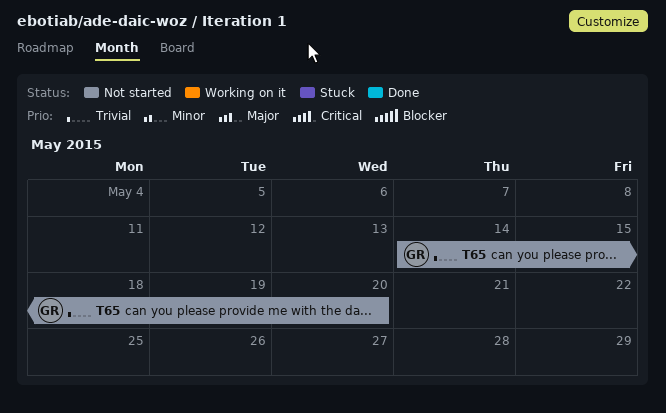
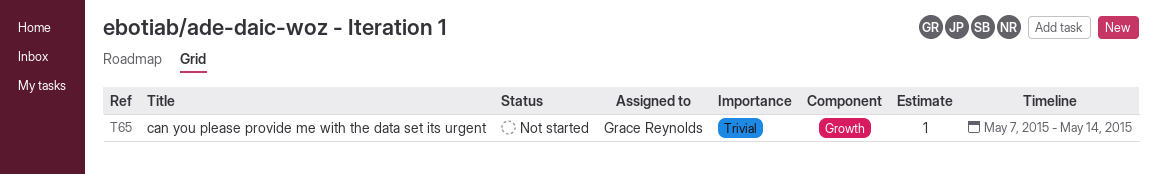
T65, start: May 14 -> May 7
T65, due: May 20 -> May 14

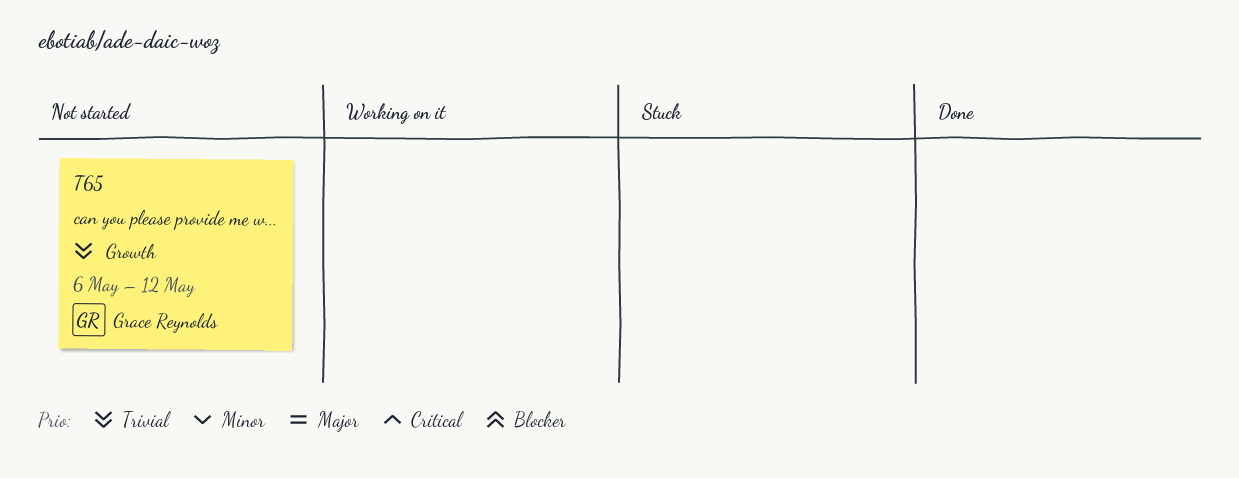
T65, start: May 7 -> May 6
T65, due: May 14 -> May 12

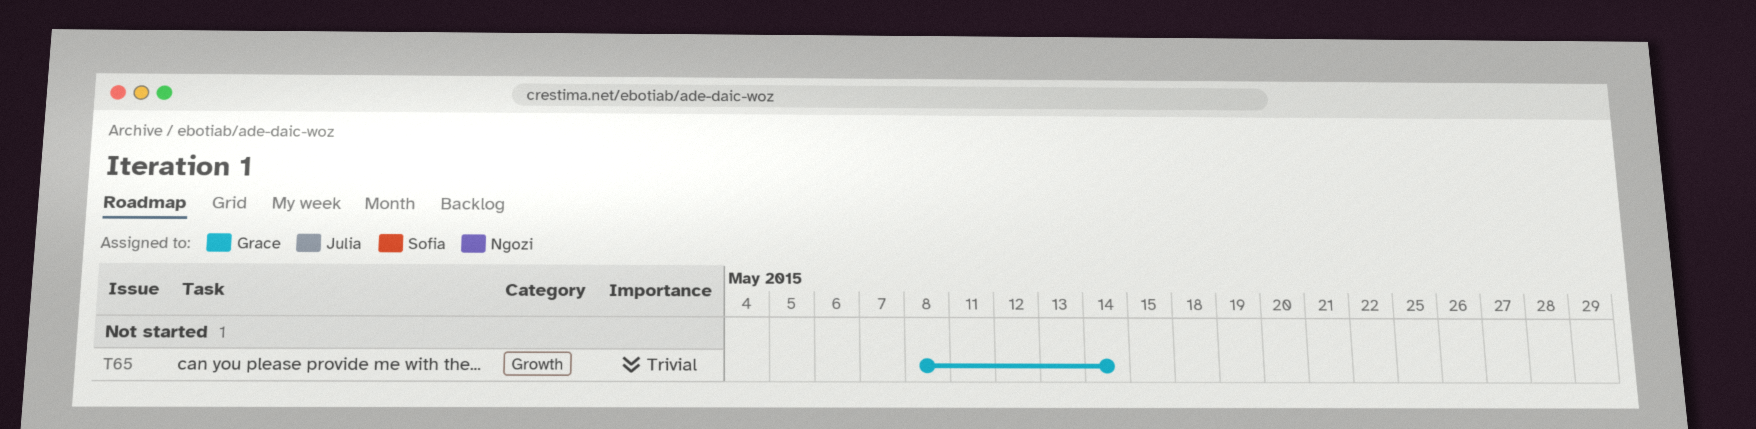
T65, start: May 6 -> May 8
T65, due: May 12 -> May 14

